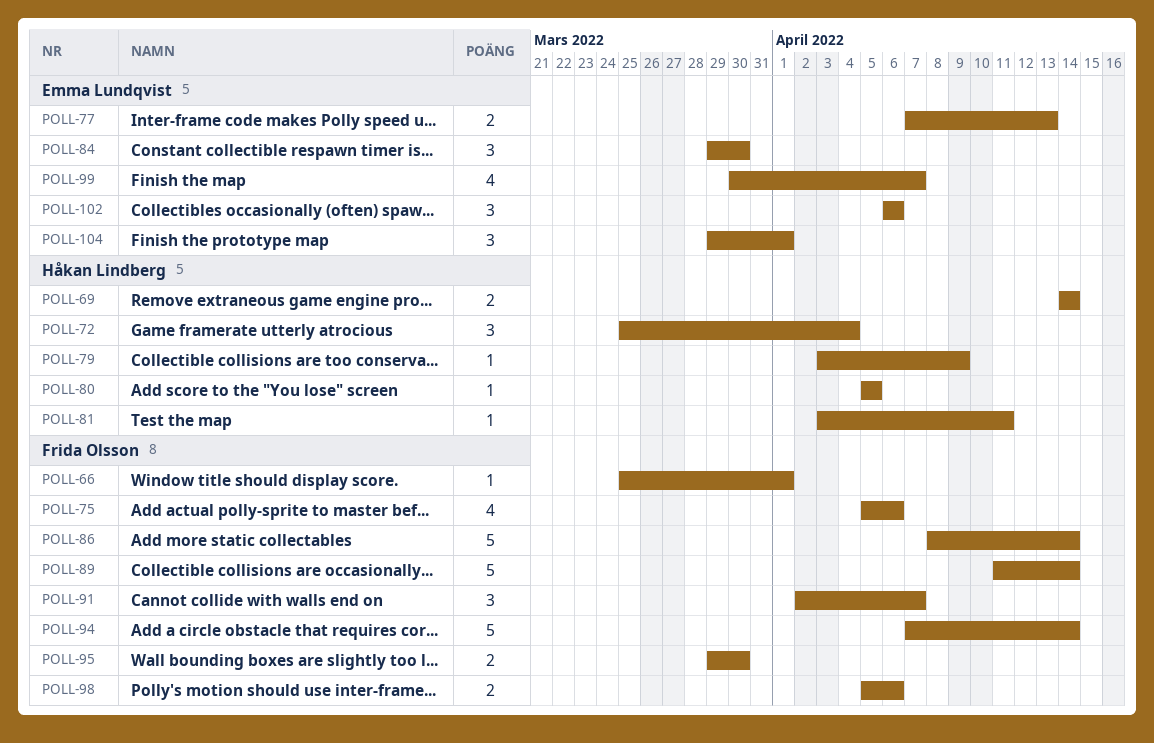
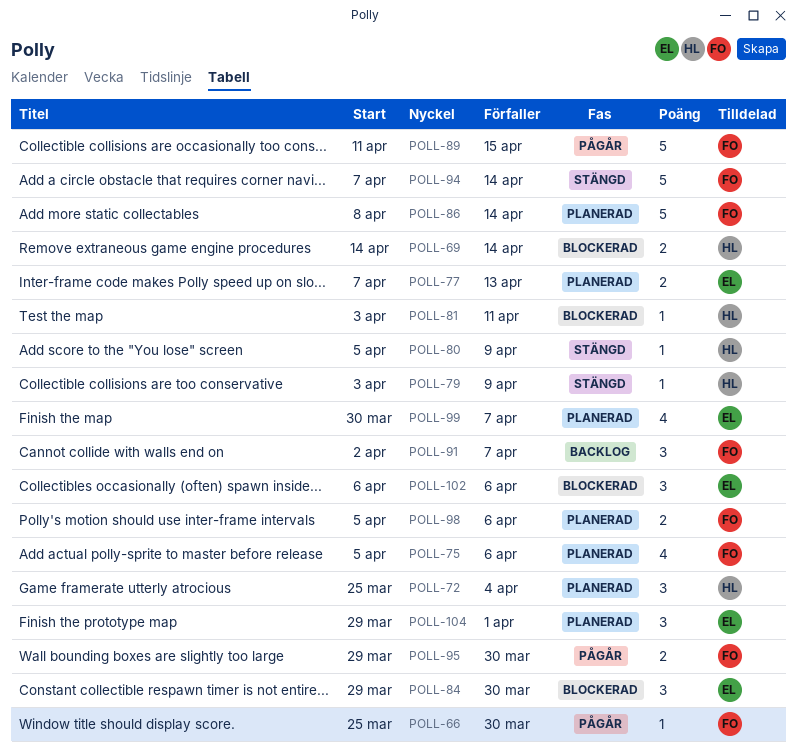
POLL-66, due: Apr 1 -> Mar 30
POLL-80, due: Apr 5 -> Apr 9
POLL-89, due: Apr 14 -> Apr 15

